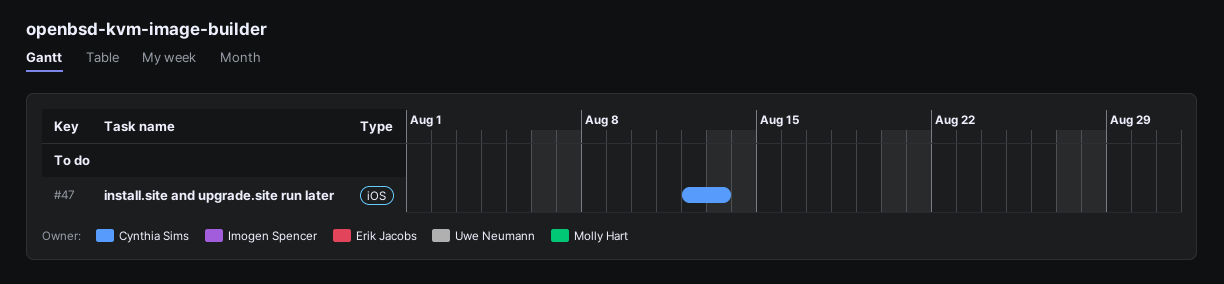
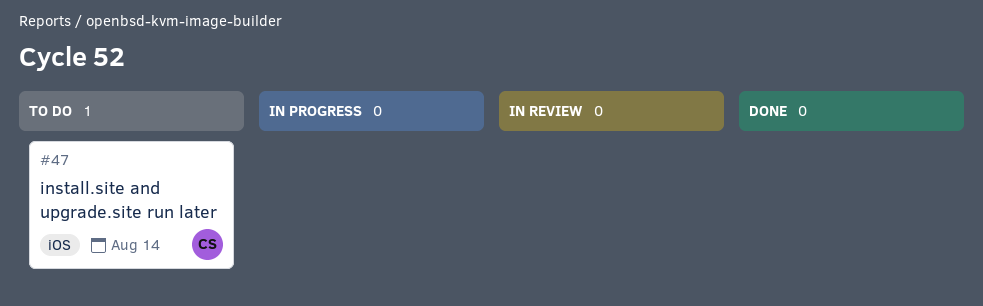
#47, due: Aug 13 -> Aug 14

